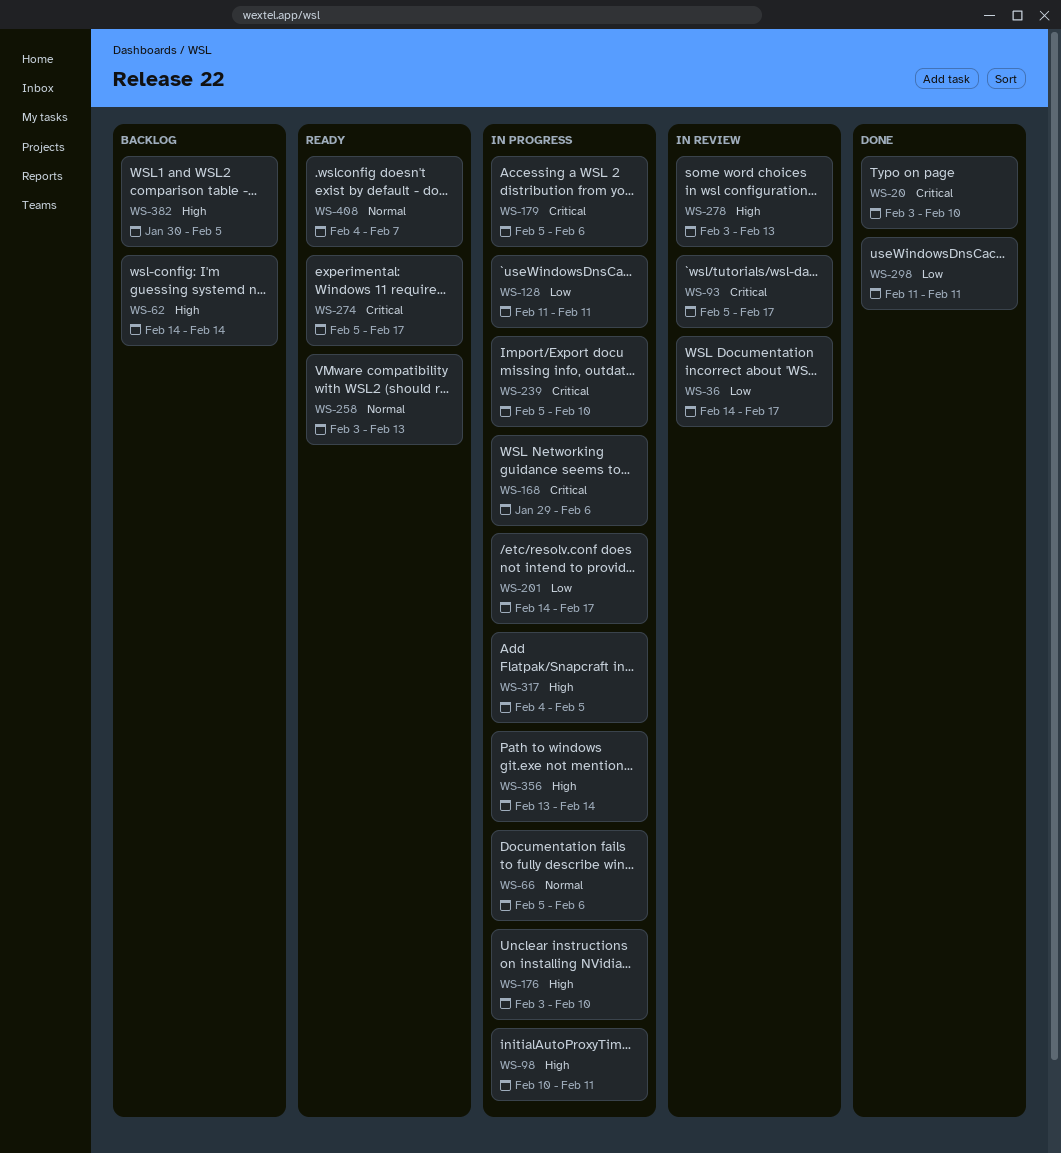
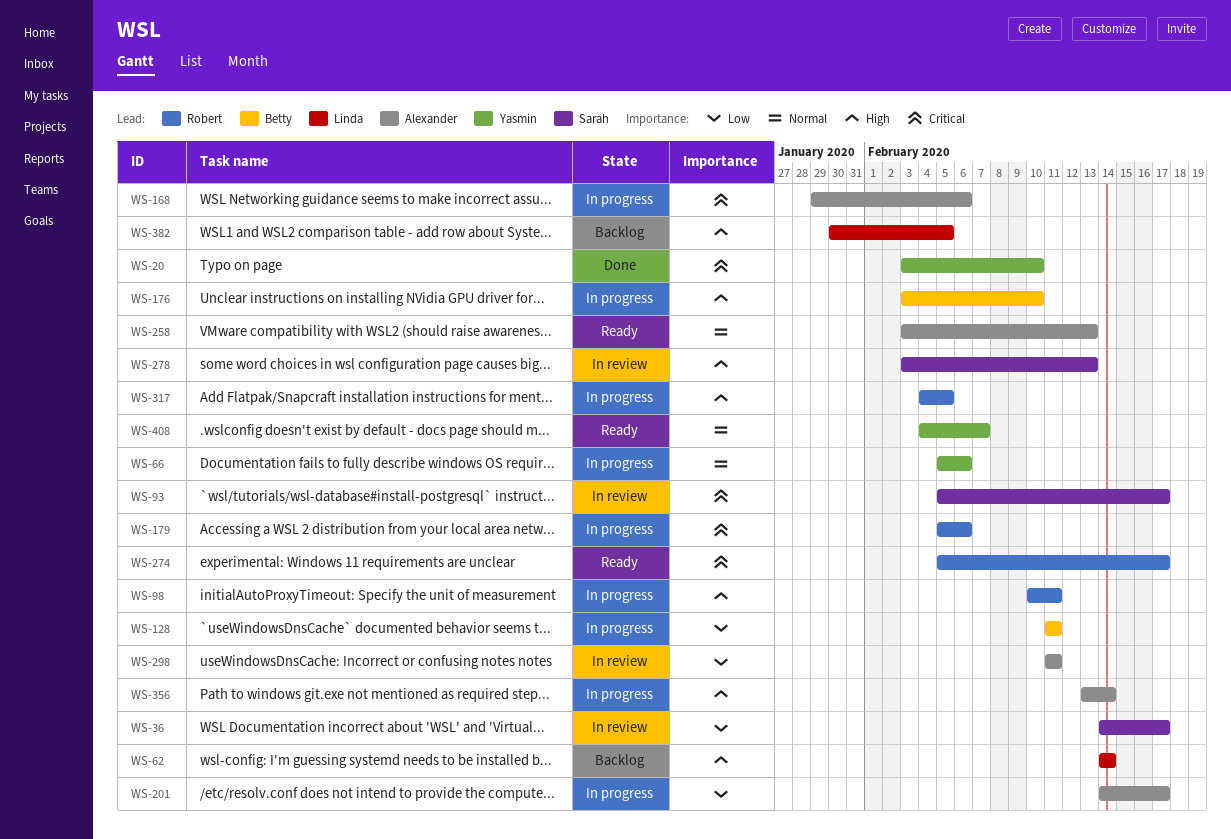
WS-239: present -> none
WS-298, status: Done -> In review

